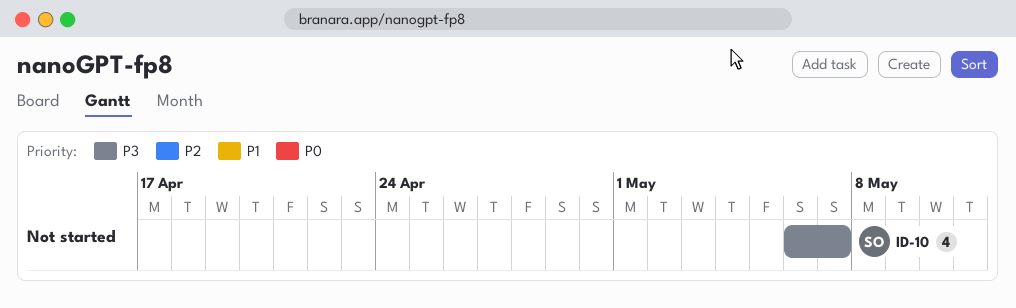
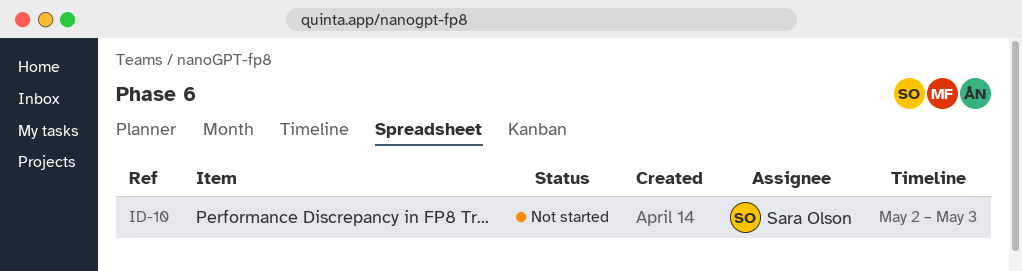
ID-10, start: May 6 -> May 2
ID-10, due: May 7 -> May 3

